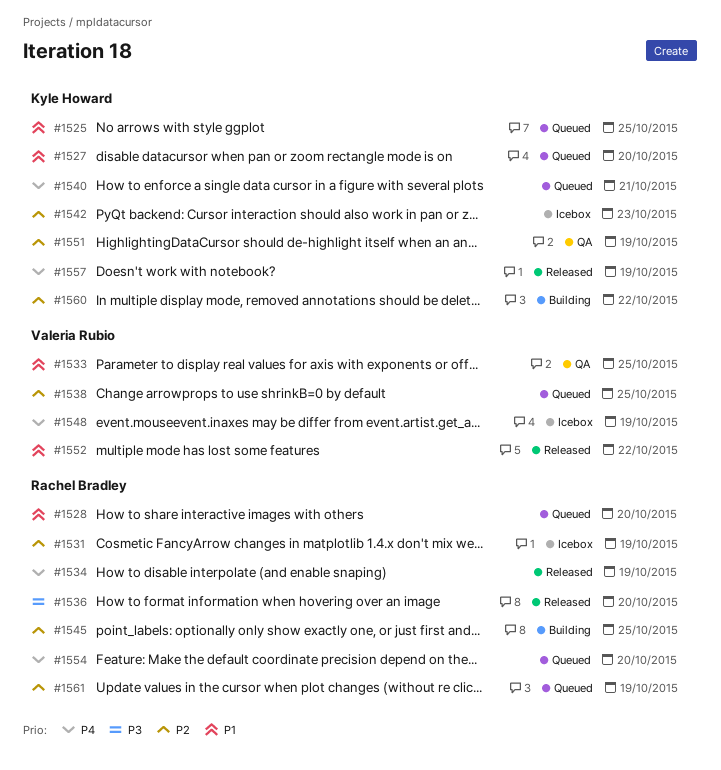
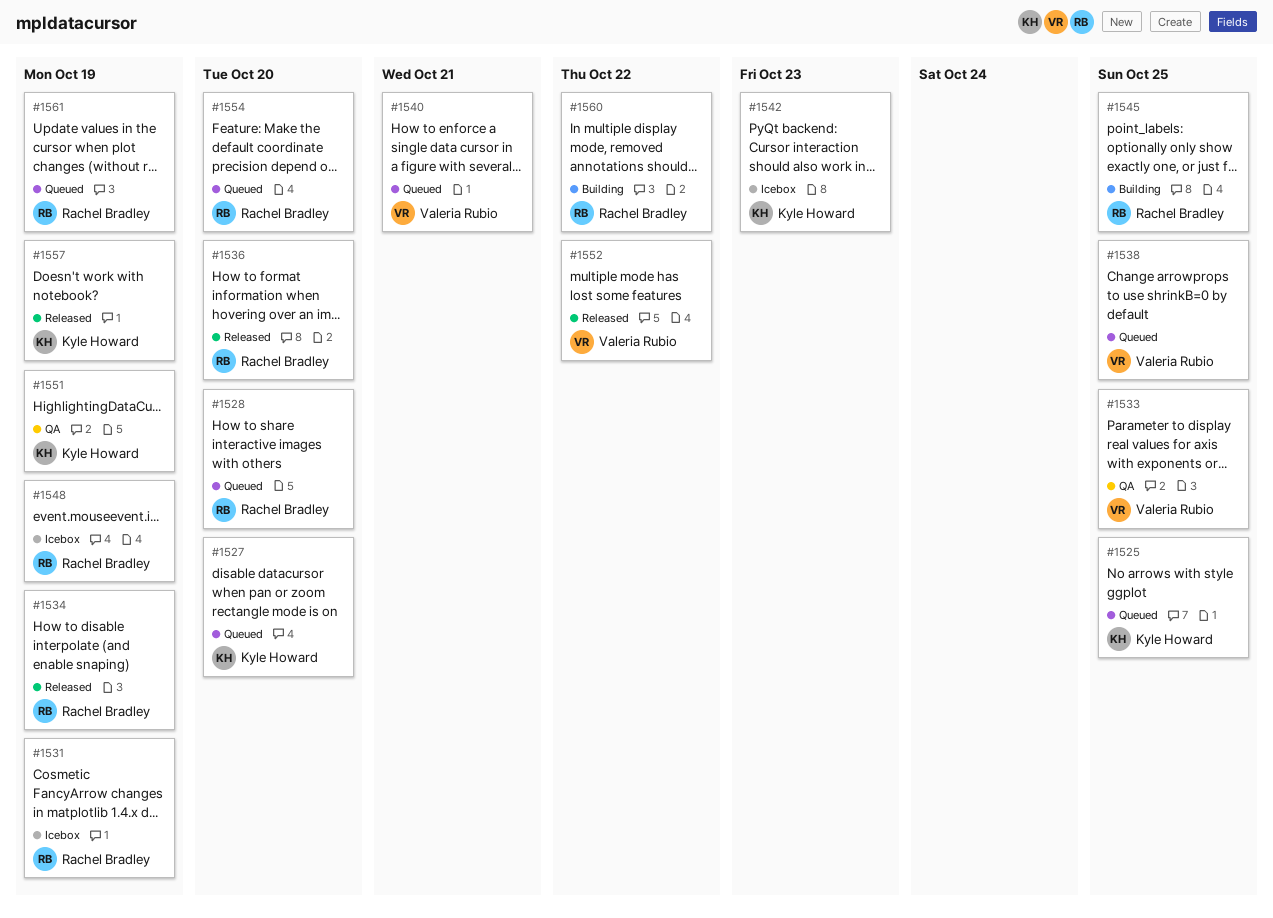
#1540, owner: Kyle Howard -> Valeria Rubio
#1548, owner: Valeria Rubio -> Rachel Bradley
#1560, owner: Kyle Howard -> Rachel Bradley

